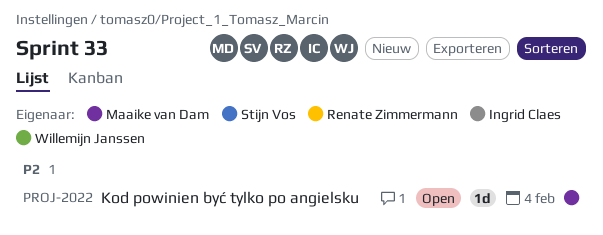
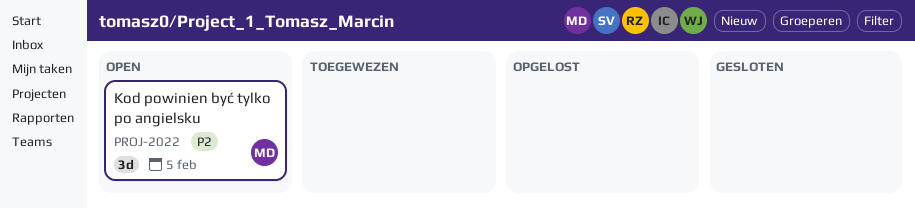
PROJ-2022, estimate: 1d -> 3d
PROJ-2022, due: Feb 4 -> Feb 5

